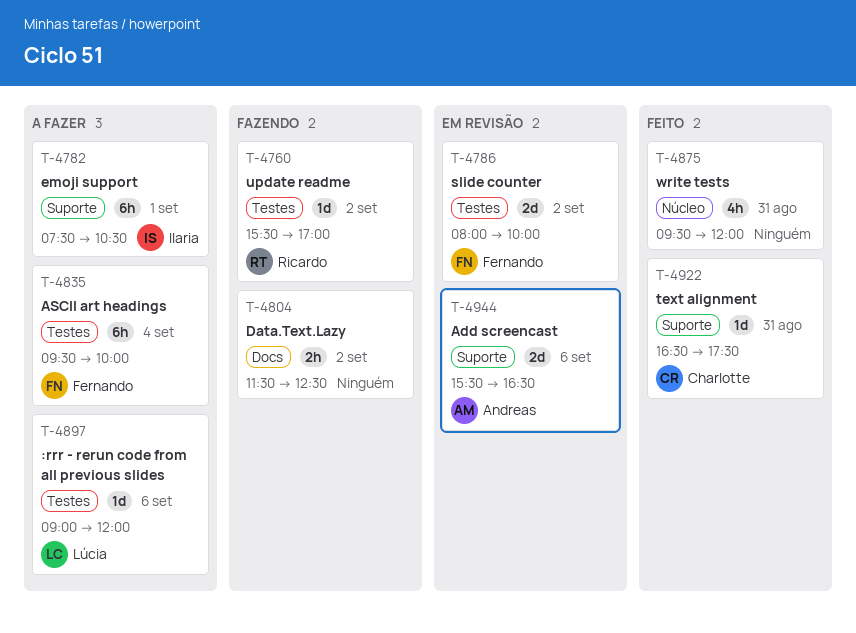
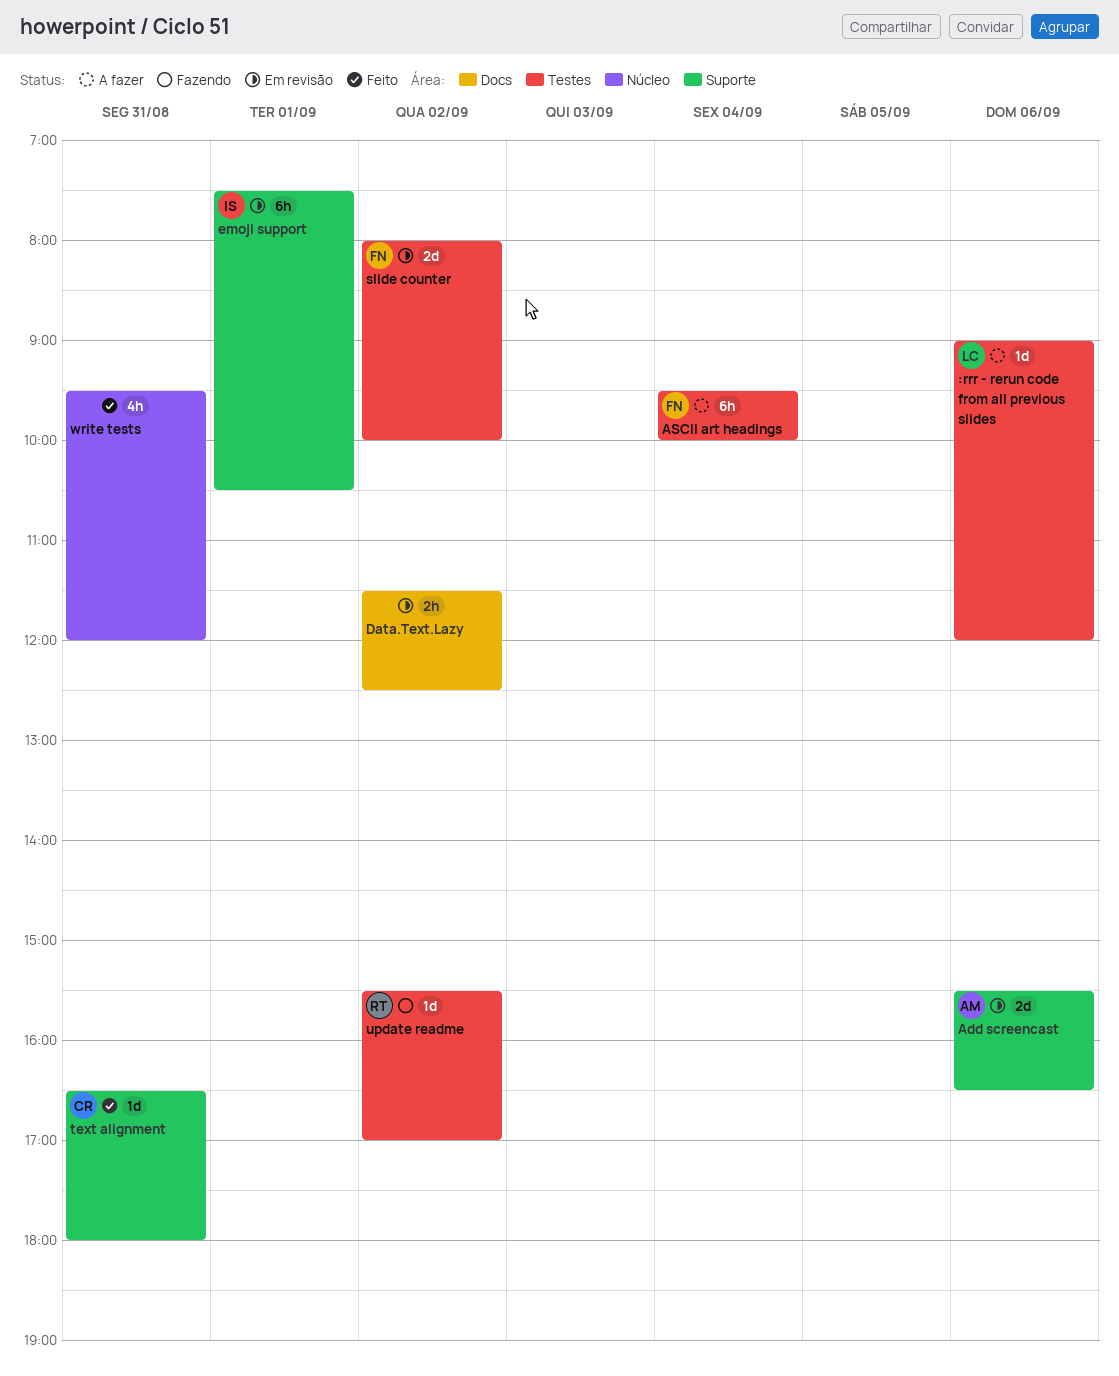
Data.Text.Lazy, status: Fazendo -> Em revisão
emoji support, status: A fazer -> Em revisão
text alignment, ends: 17:30 -> 18:00

